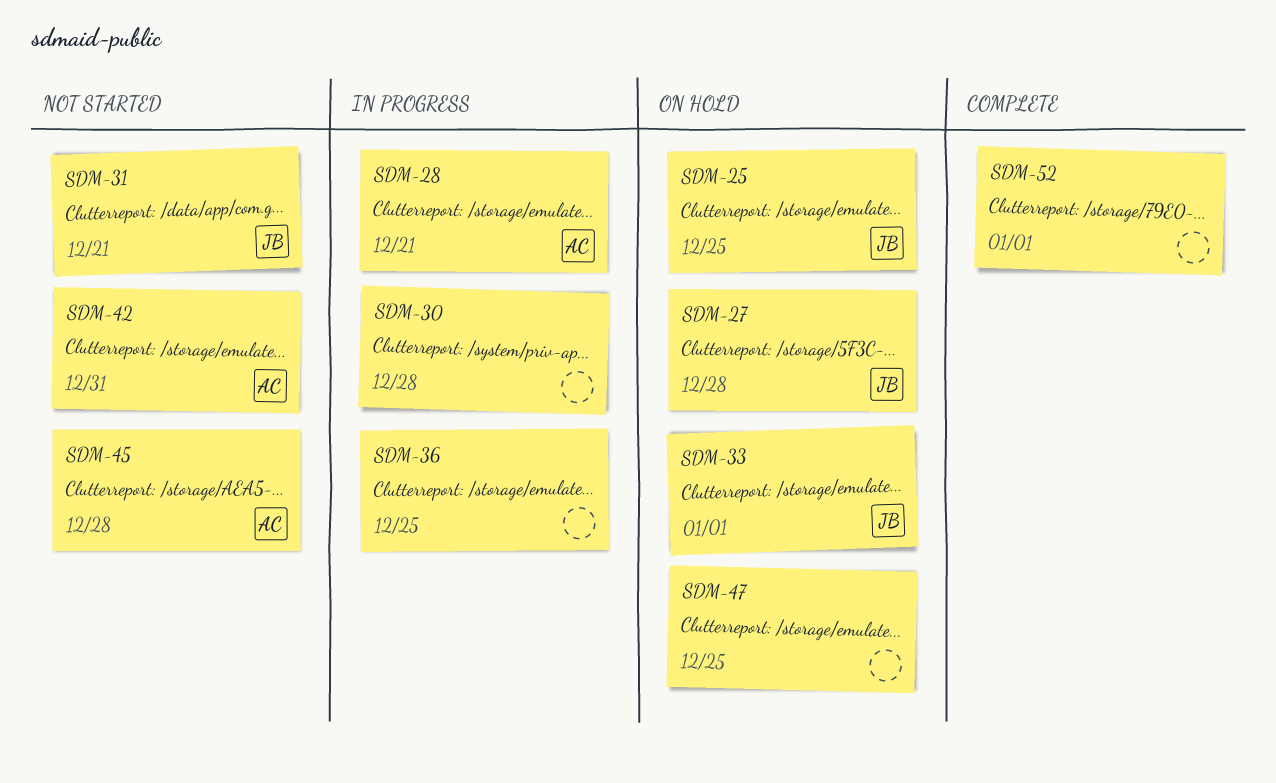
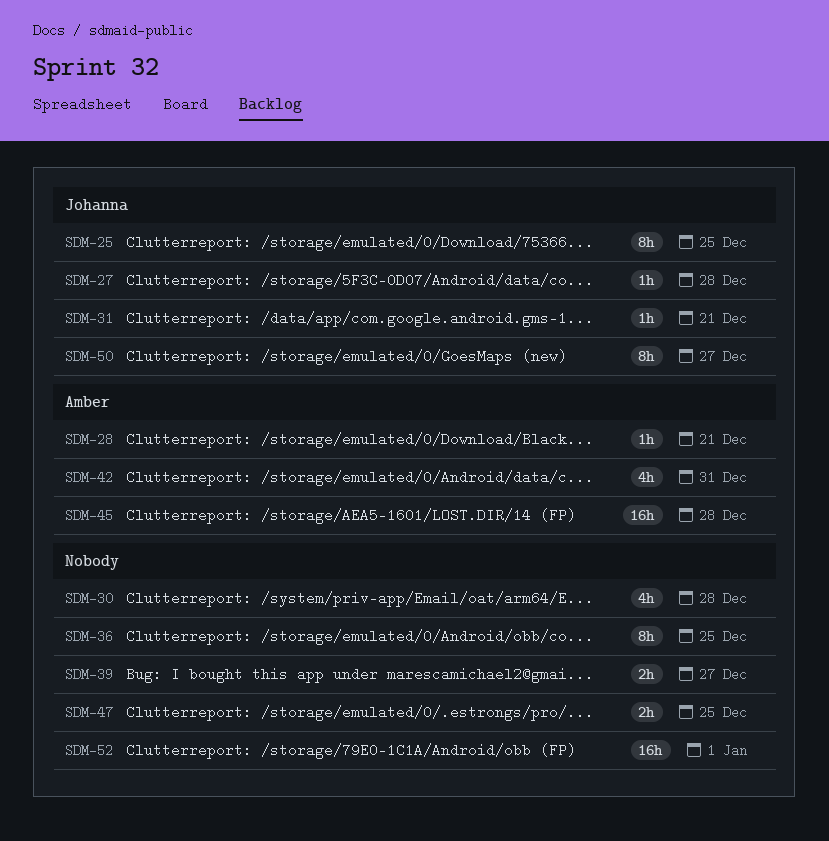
SDM-33: present -> none
SDM-39: none -> present
SDM-50: none -> present

